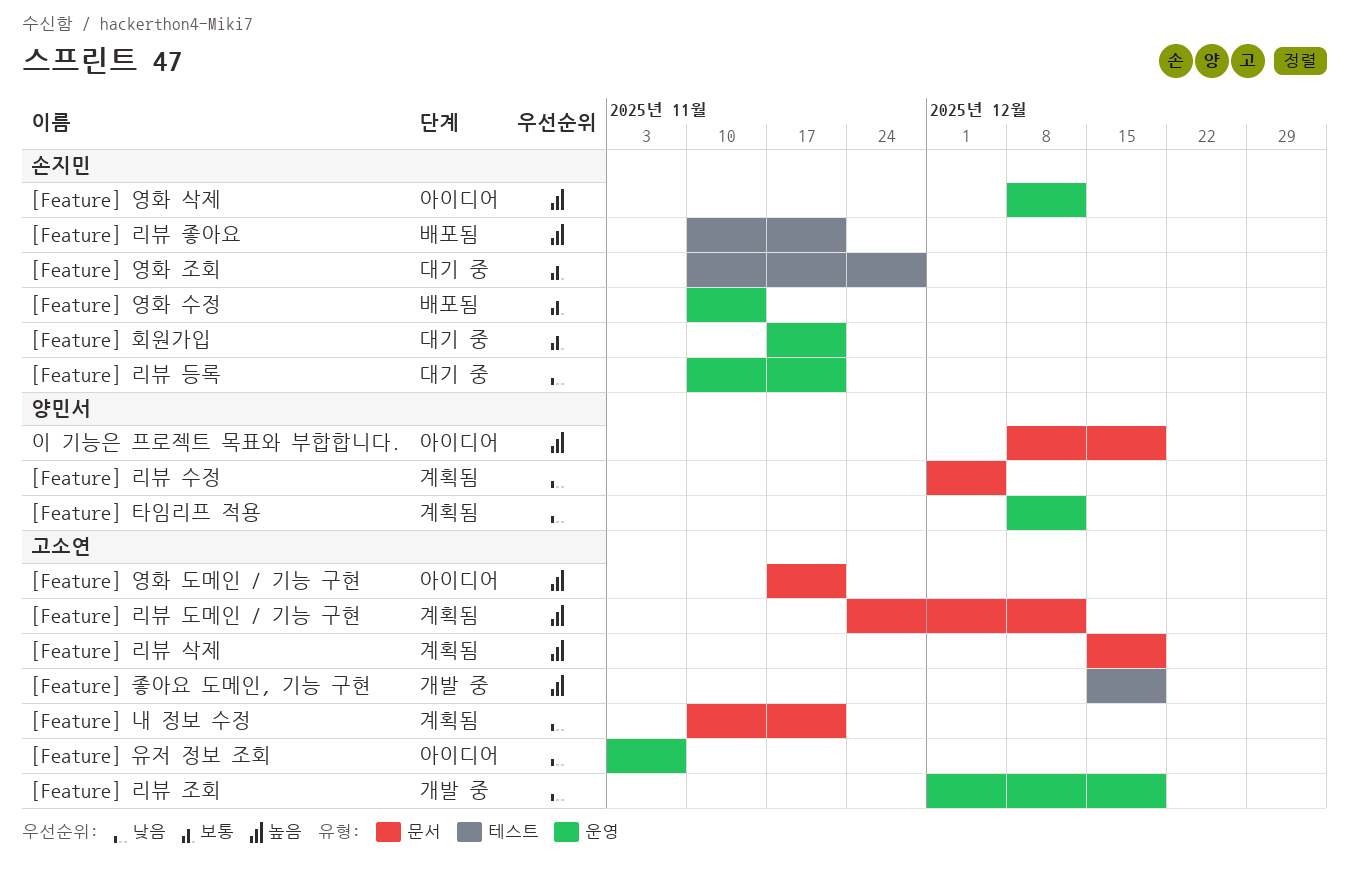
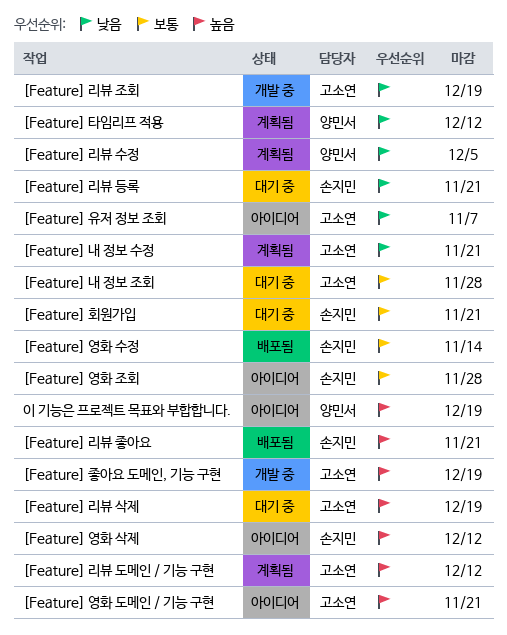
[Feature] 내 정보 조회: none -> present
[Feature] 리뷰 삭제, status: 계획됨 -> 대기 중
[Feature] 영화 조회, status: 대기 중 -> 아이디어

